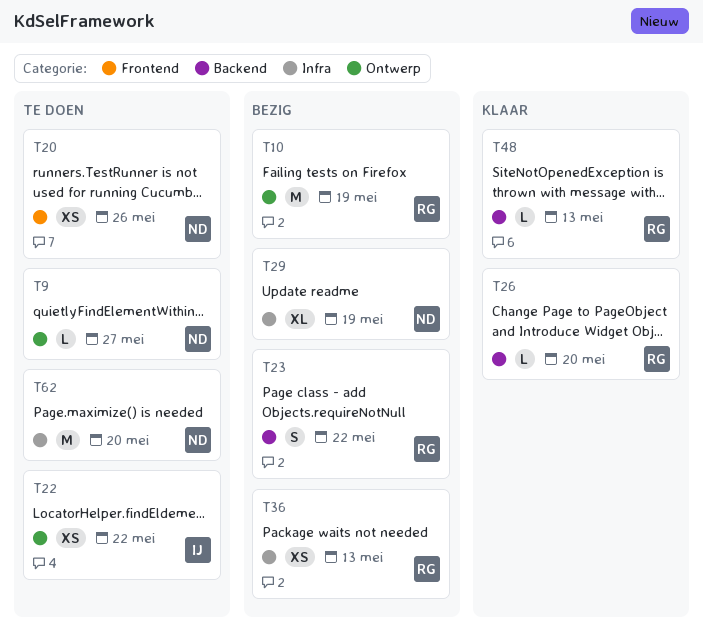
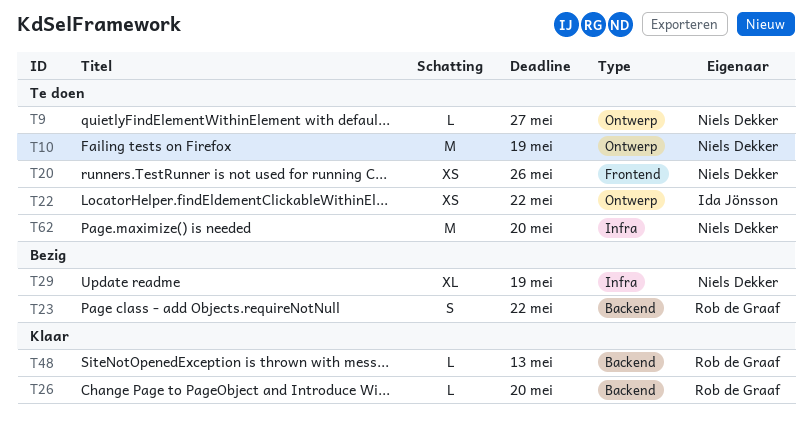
T10, status: Bezig -> Te doen
T10, owner: Rob de Graaf -> Niels Dekker
T36: present -> none

